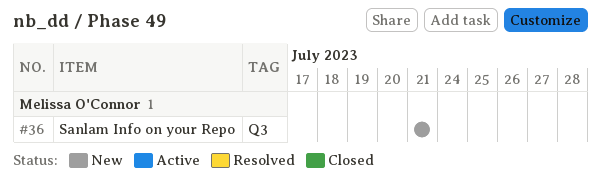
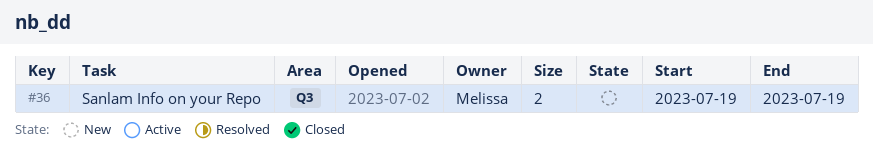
#36, start: Jul 21 -> Jul 19
#36, due: Jul 21 -> Jul 19

